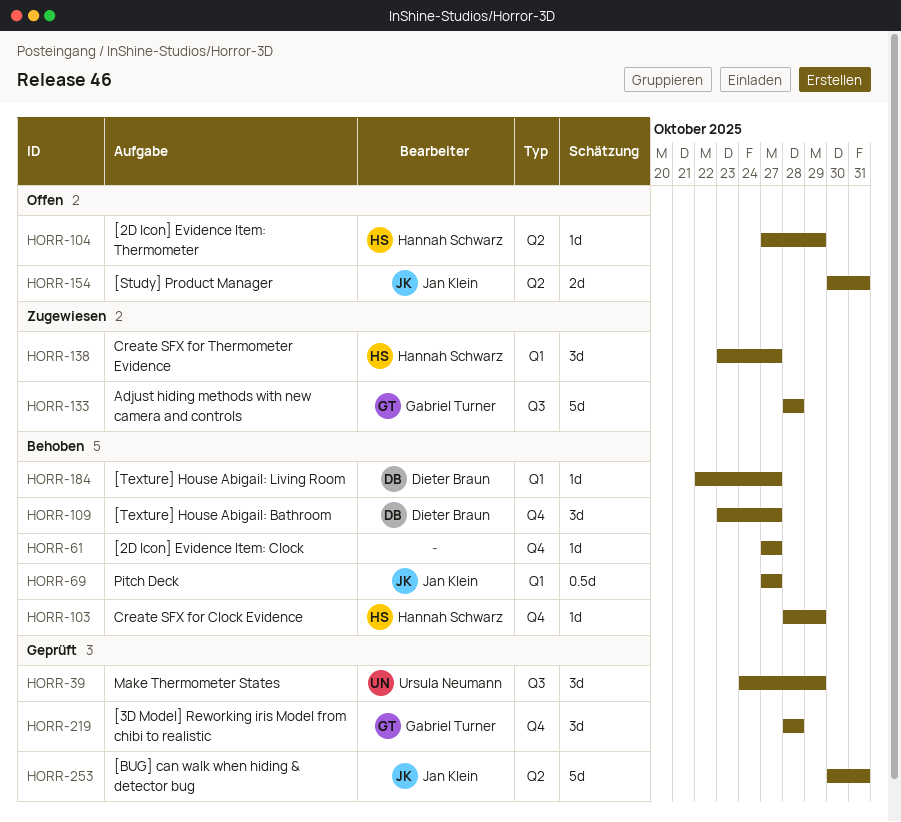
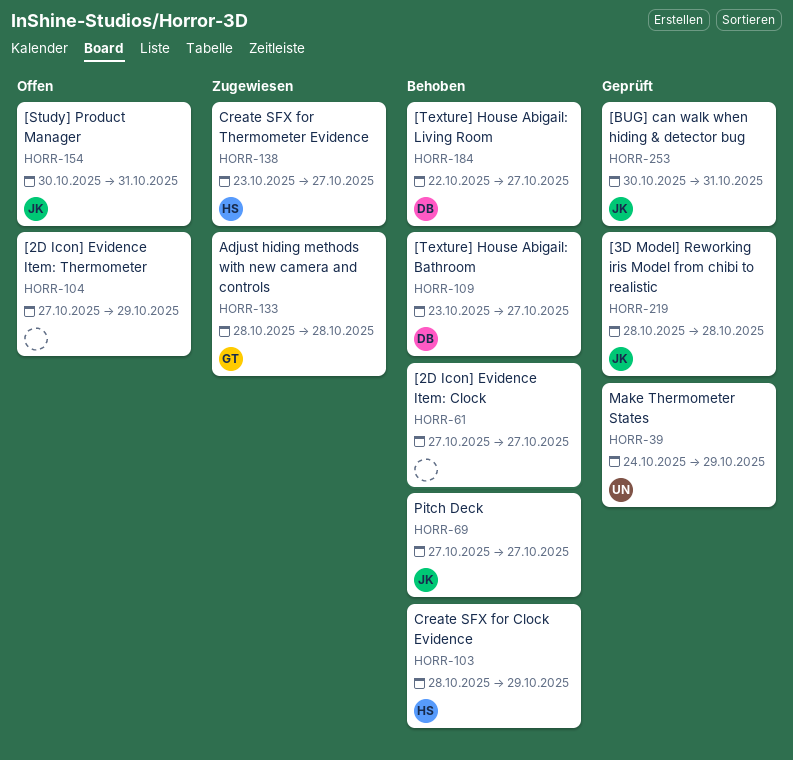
HORR-104, owner: Hannah Schwarz -> none
HORR-219, owner: Gabriel Turner -> Jan Klein

